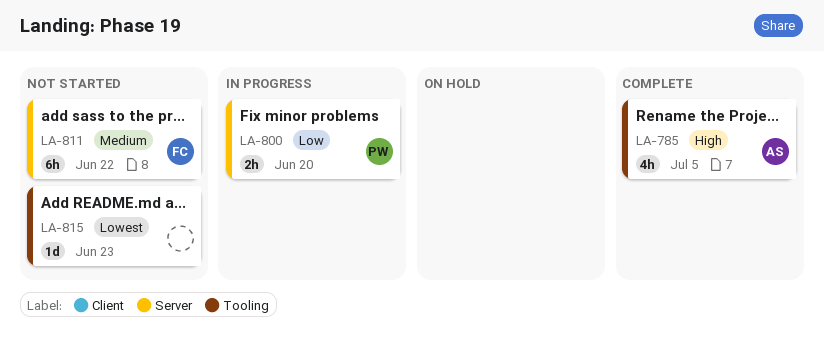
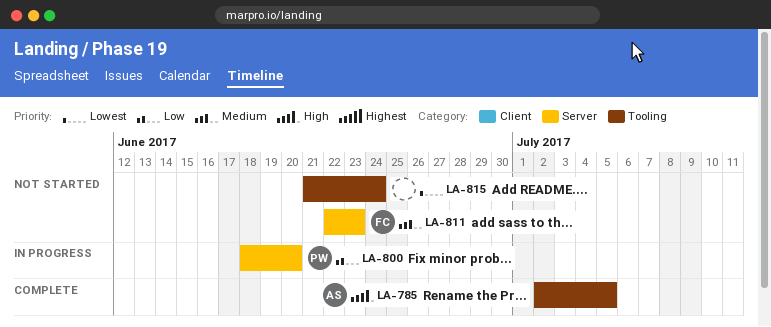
LA-811, due: Jun 22 -> Jun 23
LA-815, due: Jun 23 -> Jun 24

